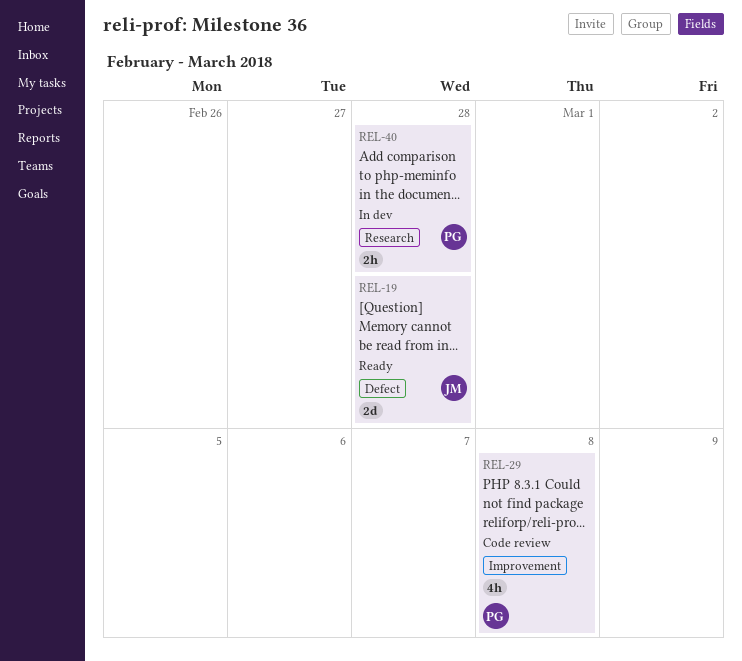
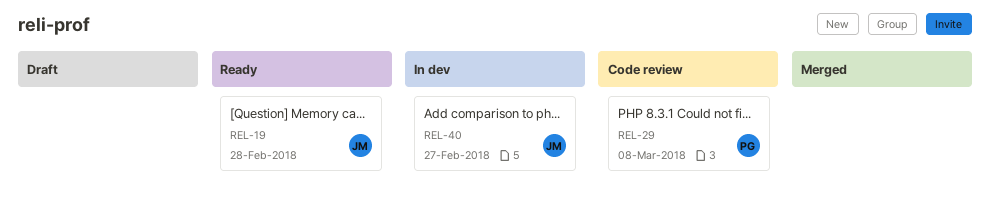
REL-40, owner: PG -> JM
REL-40, due: Feb 28 -> Feb 27

